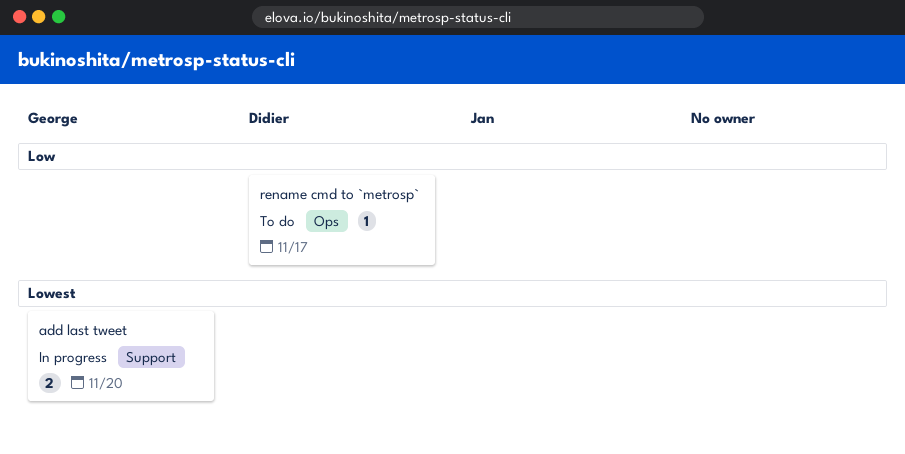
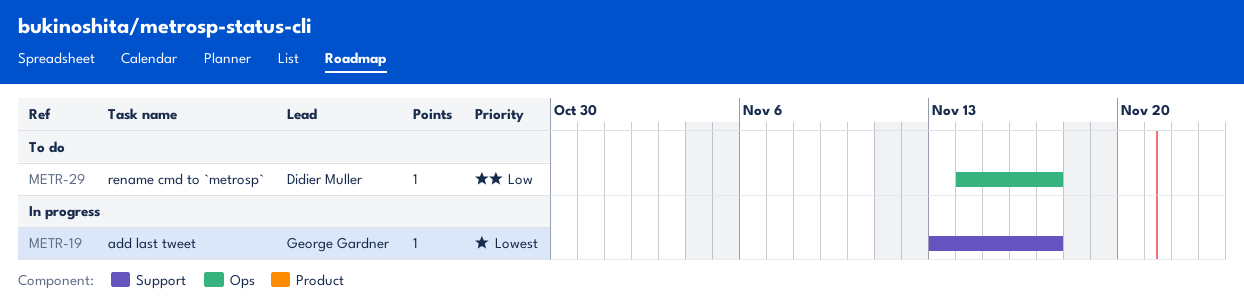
add last tweet, estimate: 2 -> 1
add last tweet, due: Nov 20 -> Nov 17

